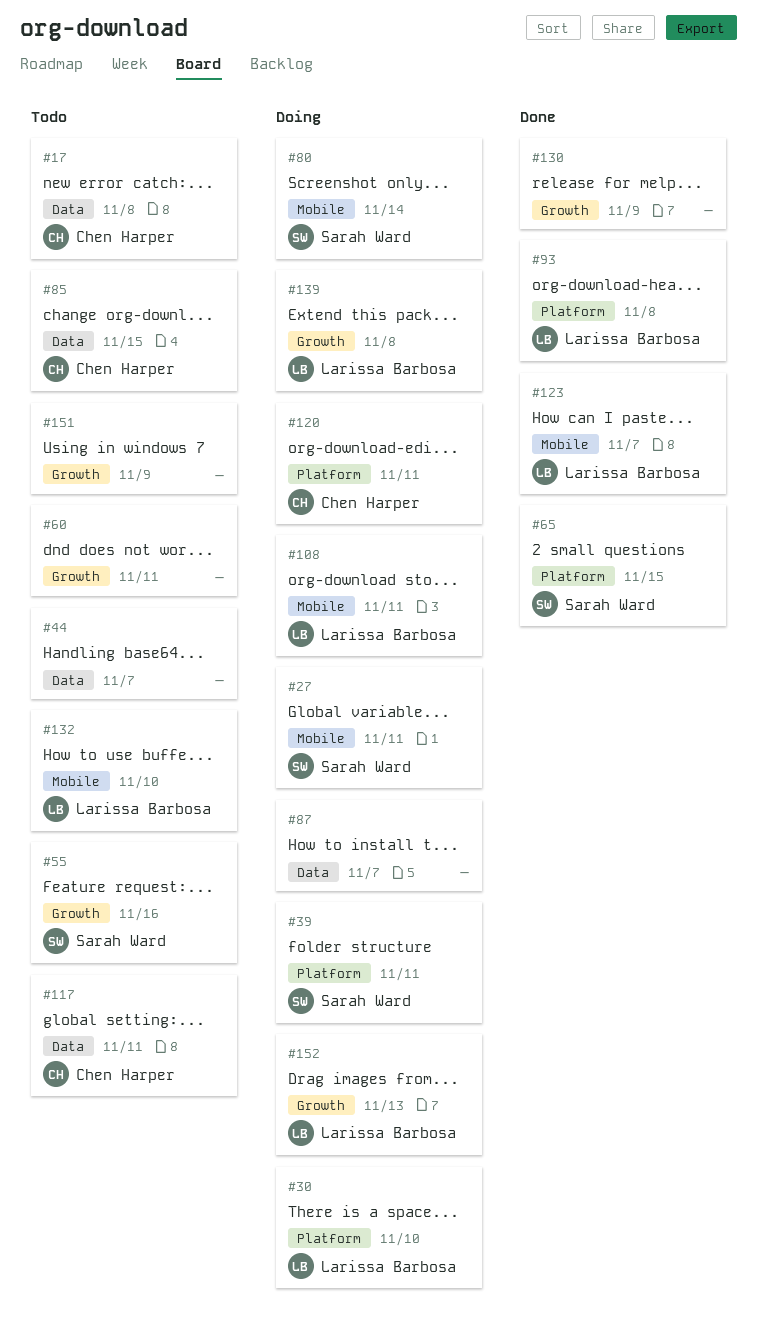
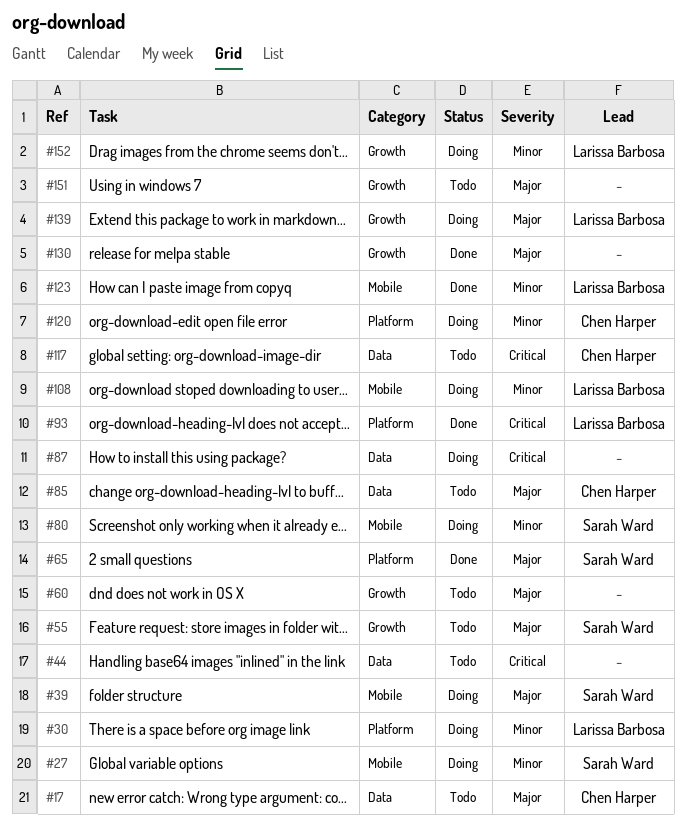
#39, label: Platform -> Mobile
#132: present -> none

